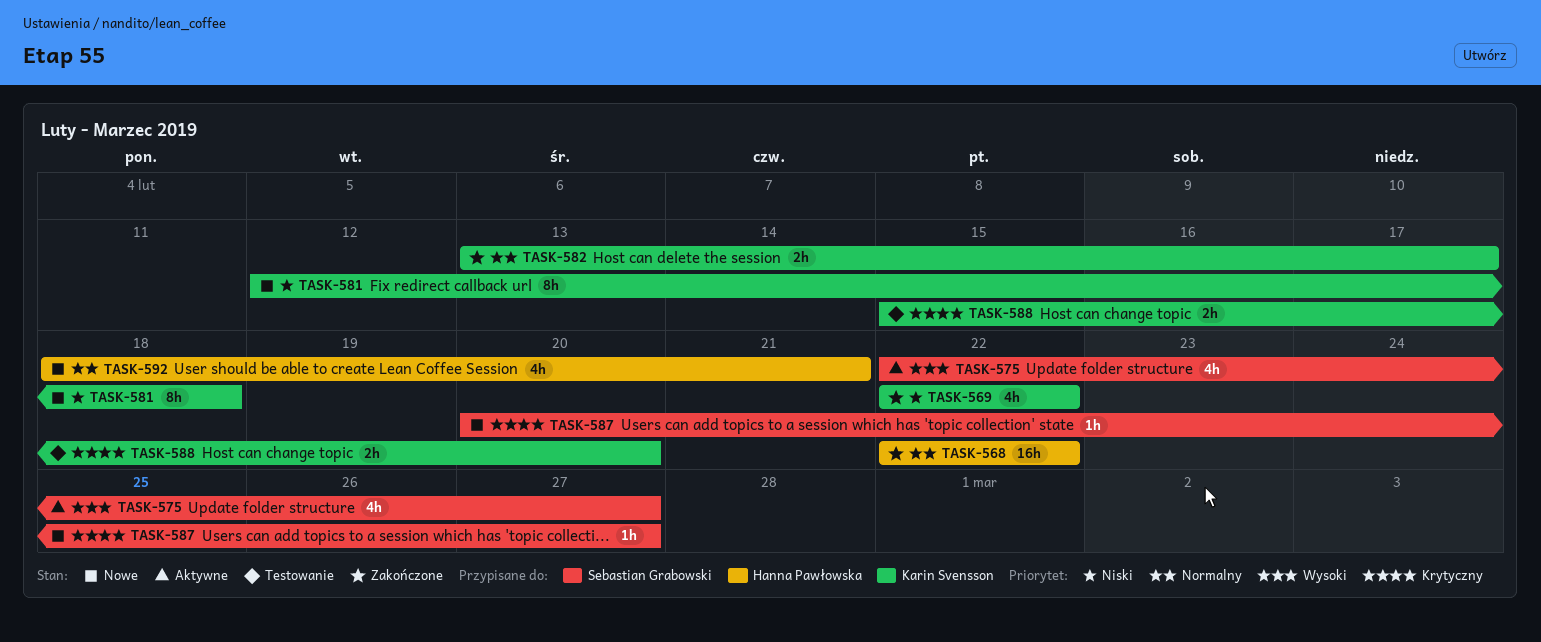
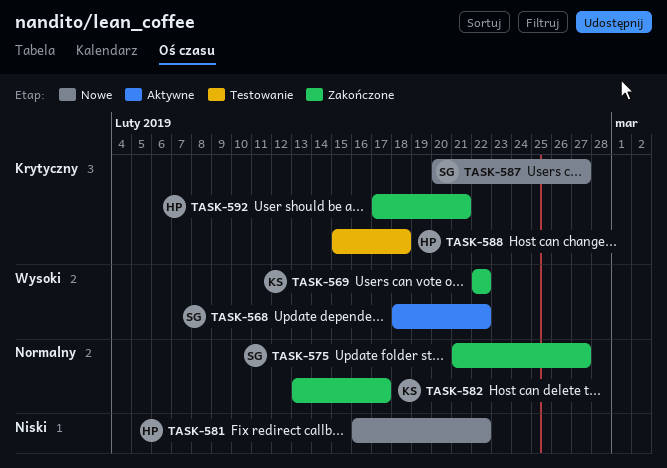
TASK-568, status: Zakończone -> Aktywne
TASK-568, owner: Hanna Pawłowska -> Sebastian Grabowski
TASK-568, priority: Normalny -> Wysoki
TASK-568, start: Feb 22 -> Feb 18
TASK-569, priority: Niski -> Wysoki
TASK-575, status: Aktywne -> Zakończone
TASK-575, priority: Wysoki -> Normalny
TASK-575, start: Feb 22 -> Feb 21
TASK-581, owner: Karin Svensson -> Hanna Pawłowska
TASK-581, start: Feb 12 -> Feb 16
TASK-581, due: Feb 18 -> Feb 22
TASK-588, owner: Karin Svensson -> Hanna Pawłowska
TASK-588, due: Feb 20 -> Feb 18
TASK-592, status: Nowe -> Zakończone
TASK-592, priority: Normalny -> Krytyczny
TASK-592, start: Feb 18 -> Feb 17

